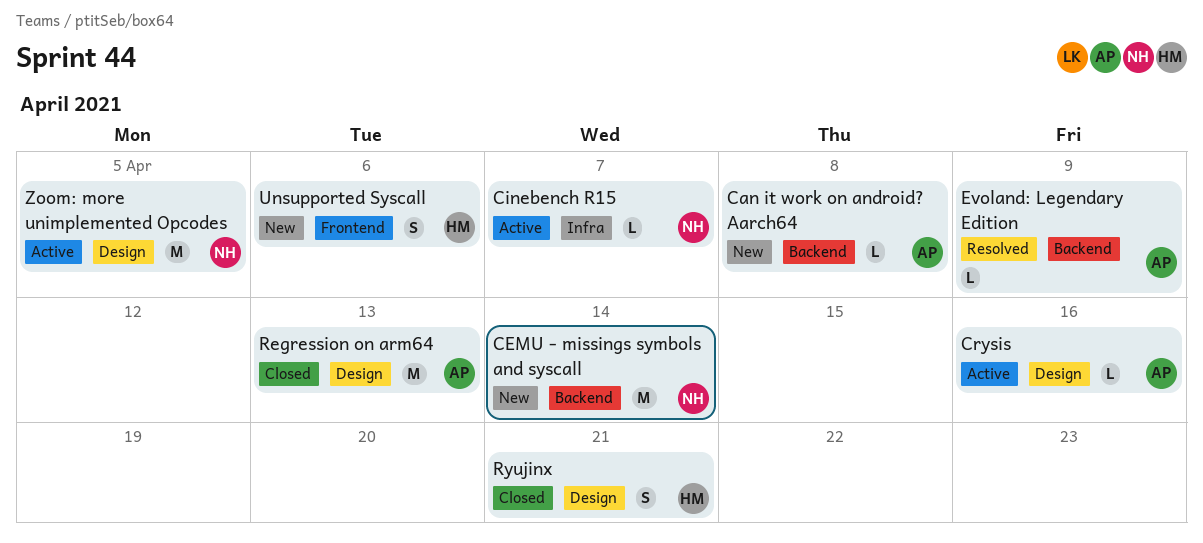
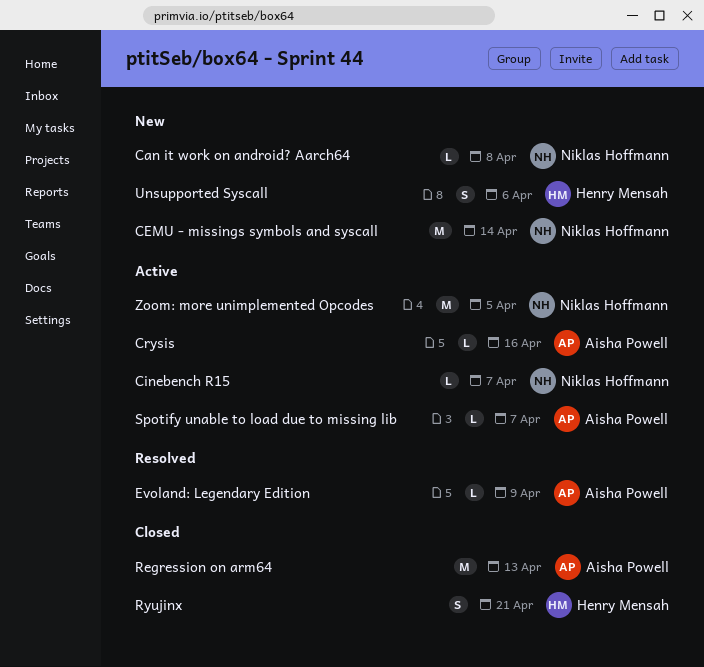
Can it work on android? Aarch64, owner: Aisha Powell -> Niklas Hoffmann
Spotify unable to load due to missing lib: none -> present

